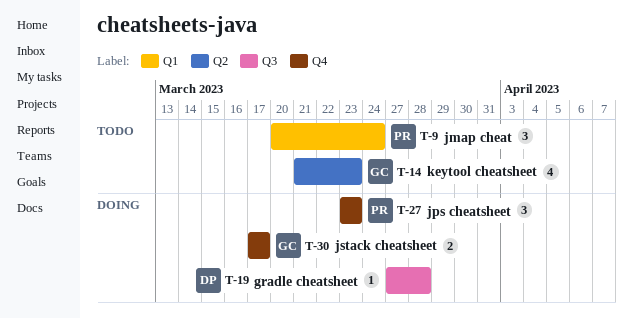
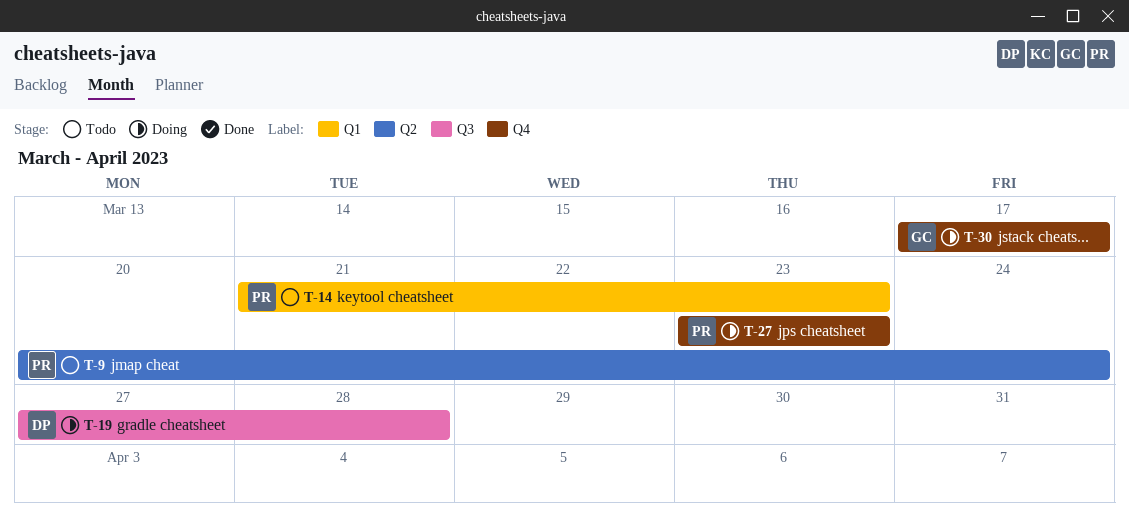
T-9, label: Q1 -> Q2
T-14, owner: GC -> PR
T-14, label: Q2 -> Q1

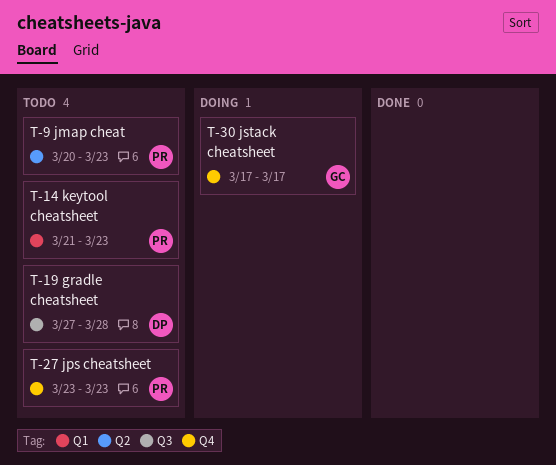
T-9, due: Mar 24 -> Mar 23
T-19, status: Doing -> Todo
T-27, status: Doing -> Todo

